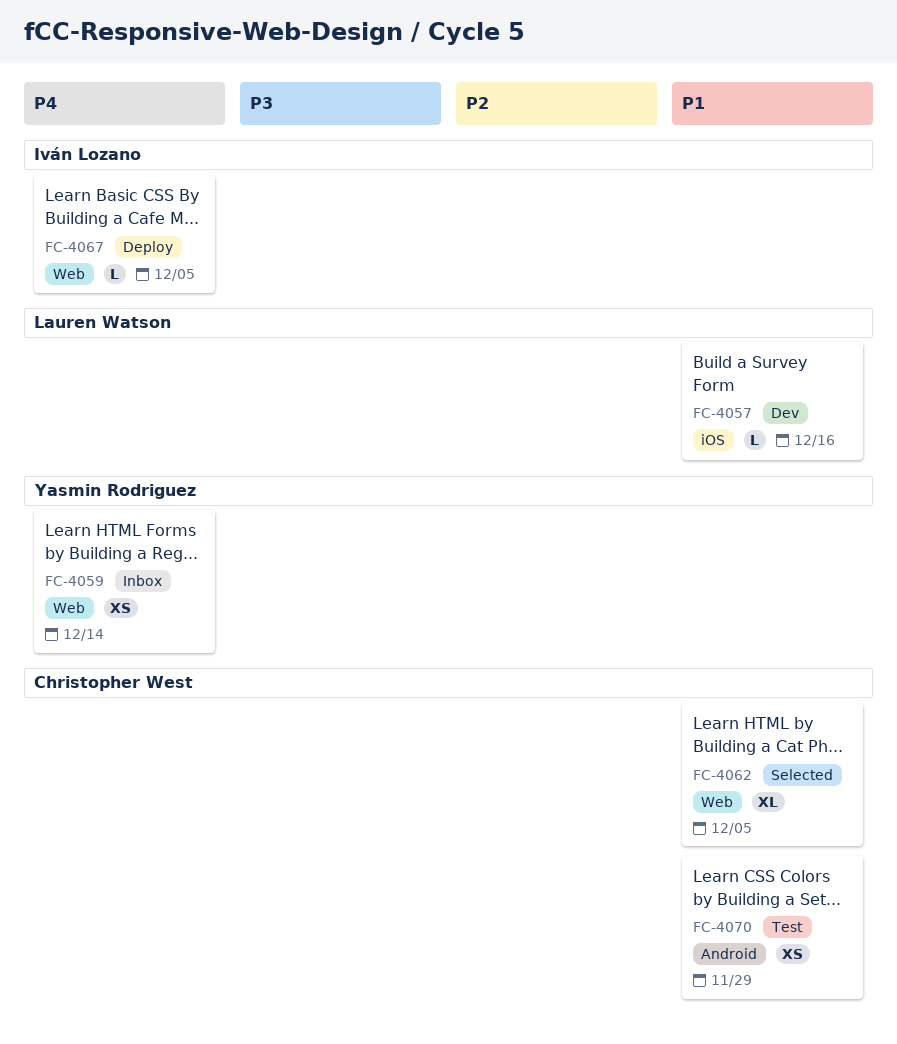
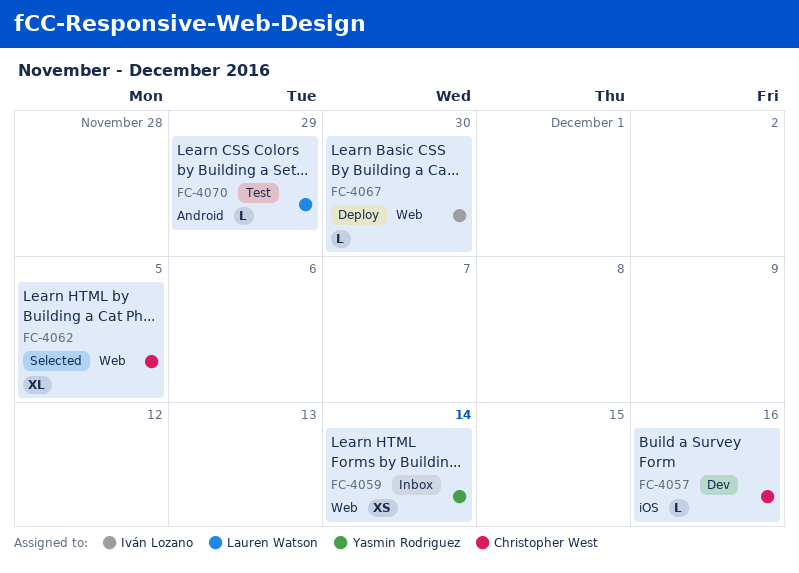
FC-4057, owner: Lauren Watson -> Christopher West
FC-4067, due: Dec 5 -> Nov 30
FC-4070, owner: Christopher West -> Lauren Watson
FC-4070, estimate: XS -> L

